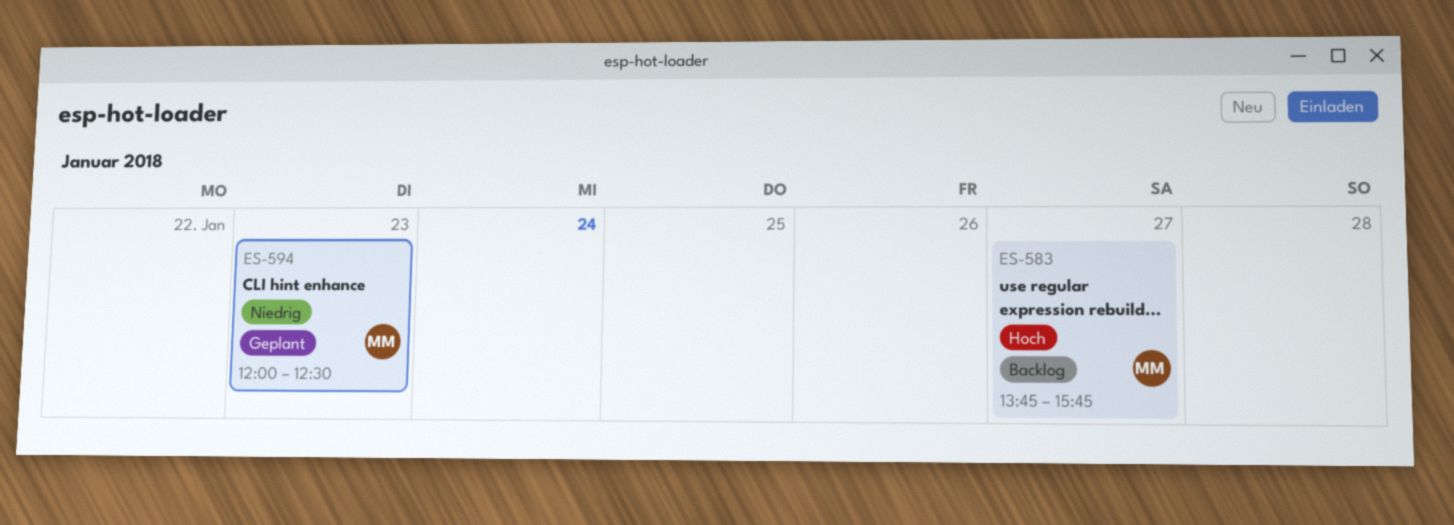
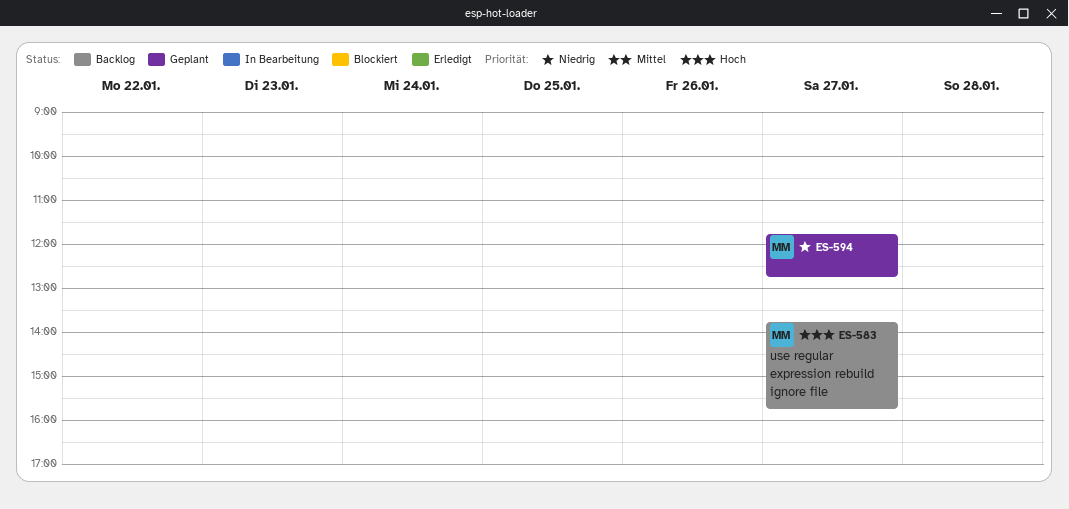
ES-594, day: Jan 23 -> Jan 27
ES-594, begins: 12:00 -> 11:45
ES-594, ends: 12:30 -> 12:45

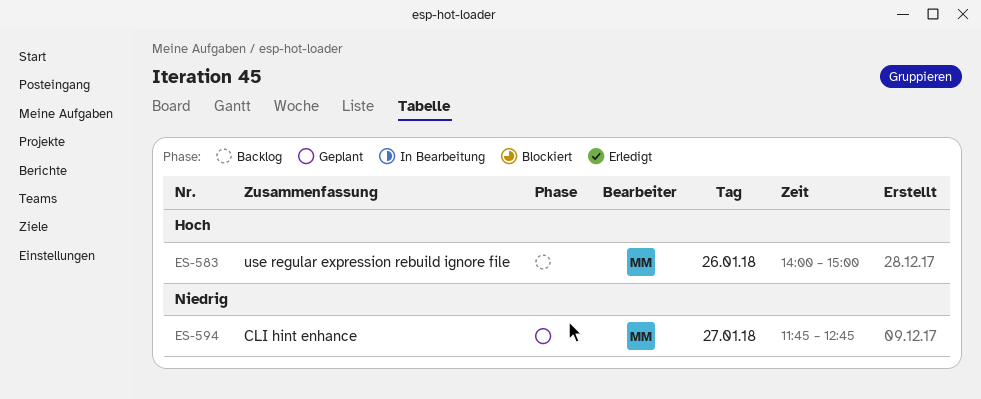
ES-583, day: Jan 27 -> Jan 26
ES-583, begins: 13:45 -> 14:00
ES-583, ends: 15:45 -> 15:00

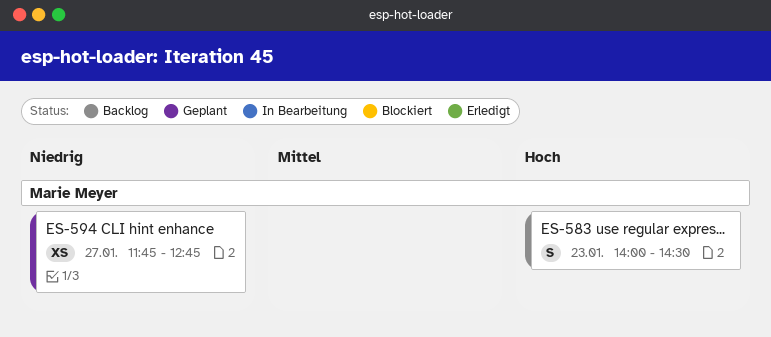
ES-583, day: Jan 26 -> Jan 23
ES-583, ends: 15:00 -> 14:30

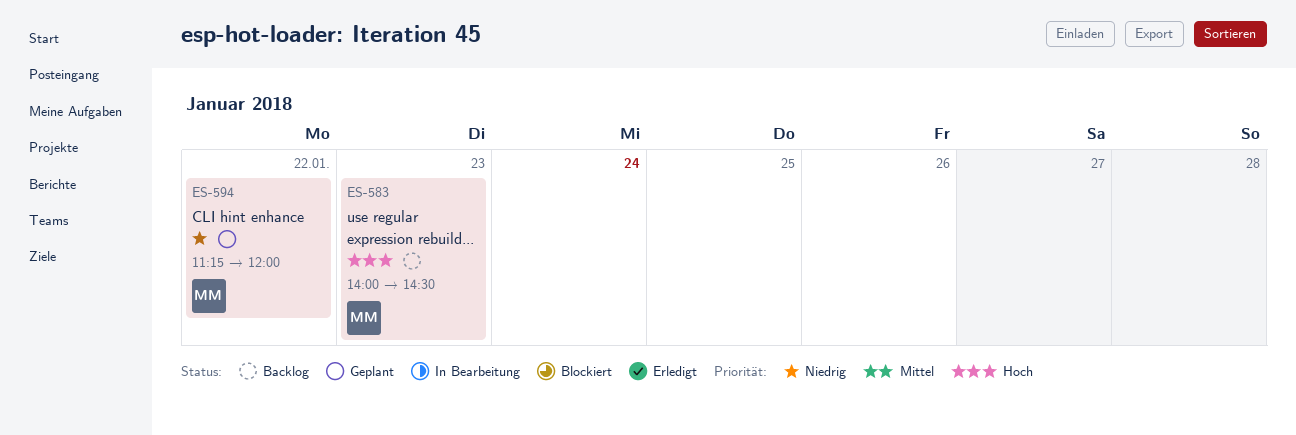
ES-594, day: Jan 27 -> Jan 22
ES-594, begins: 11:45 -> 11:15
ES-594, ends: 12:45 -> 12:00

